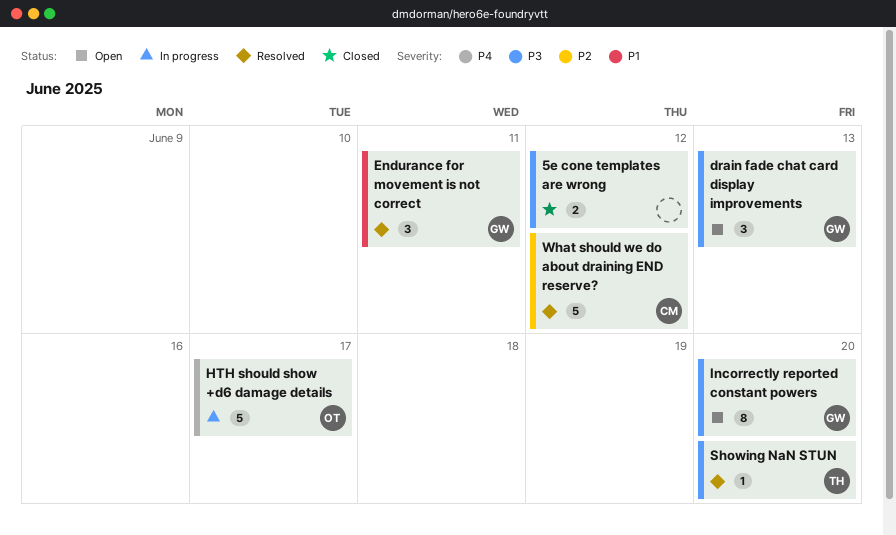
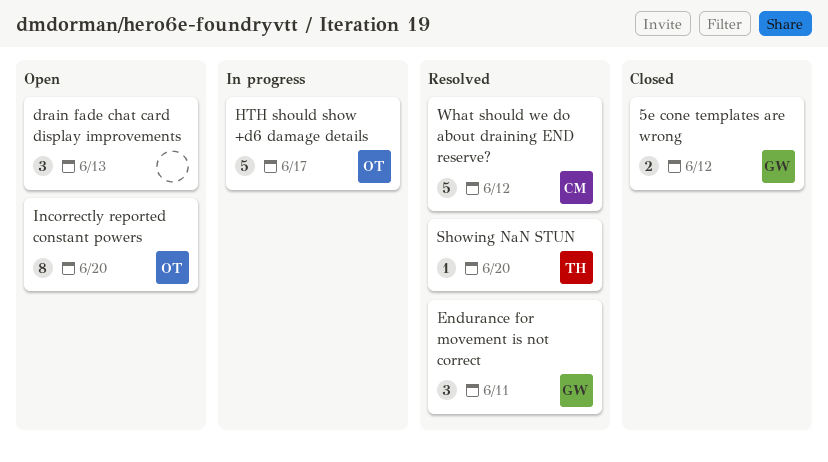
5e cone templates are wrong, owner: none -> GW
drain fade chat card display improvements, owner: GW -> none
Incorrectly reported constant powers, owner: GW -> OT

